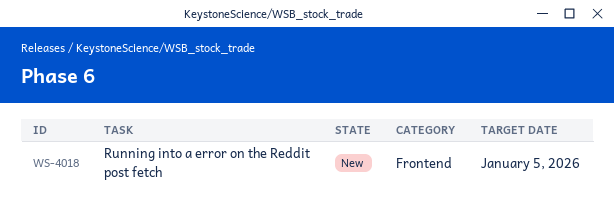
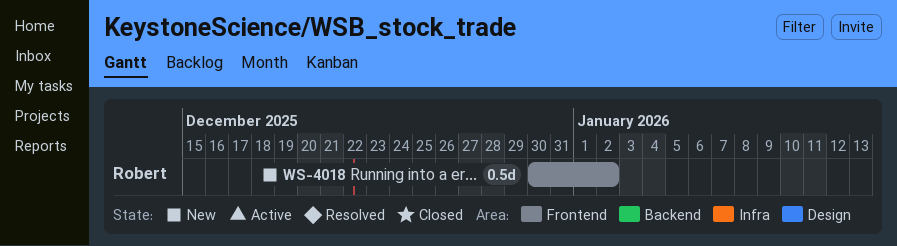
WS-4018, due: Jan 5 -> Jan 2

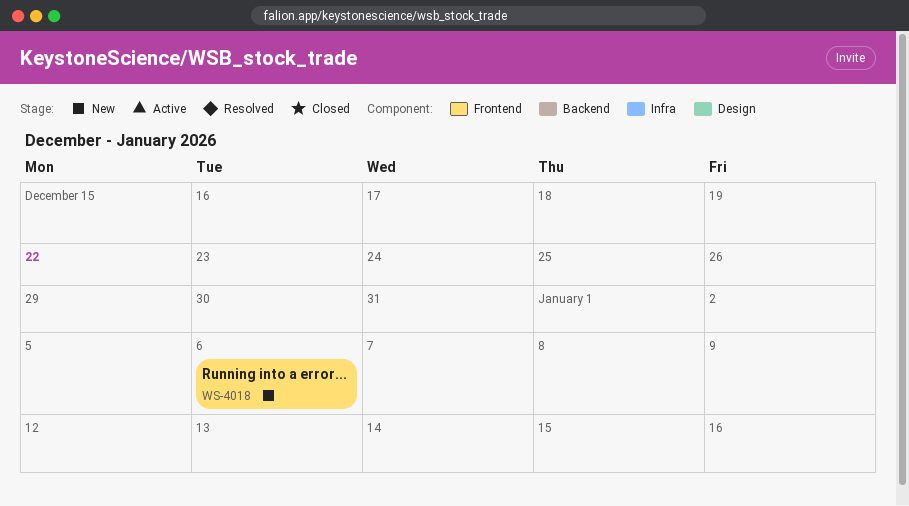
WS-4018, due: Jan 2 -> Jan 6

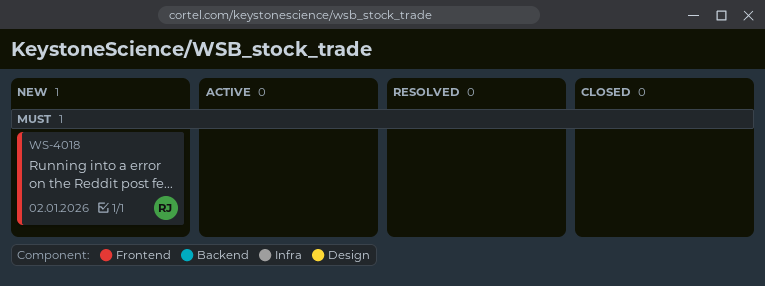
WS-4018, due: Jan 6 -> Jan 2

